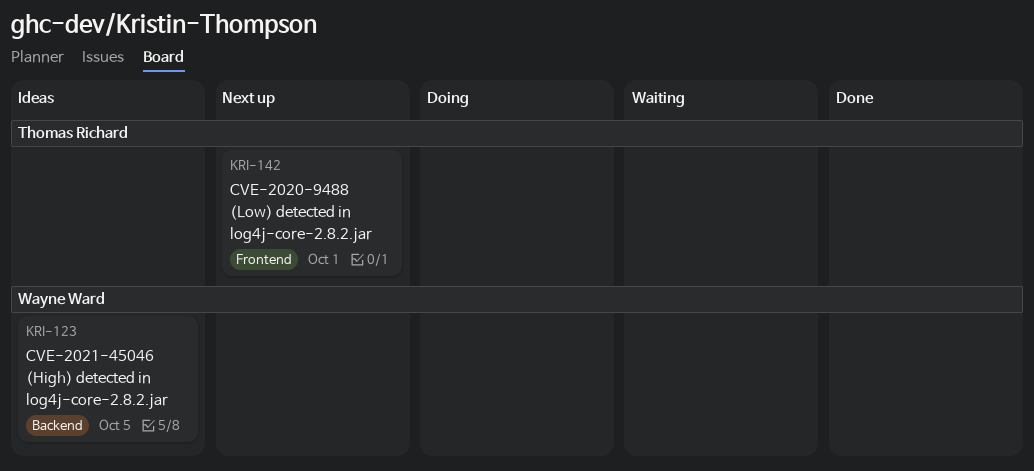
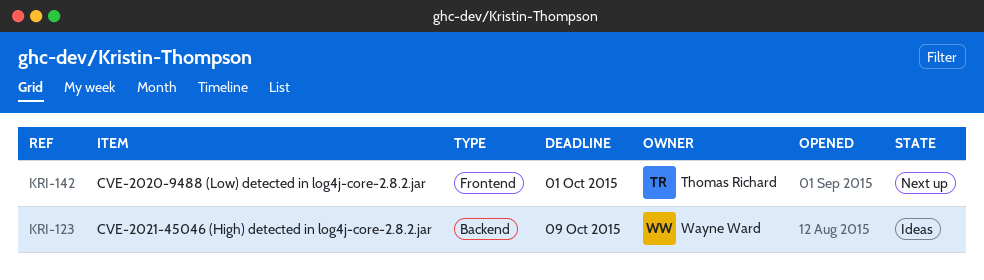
KRI-123, due: Oct 5 -> Oct 9

